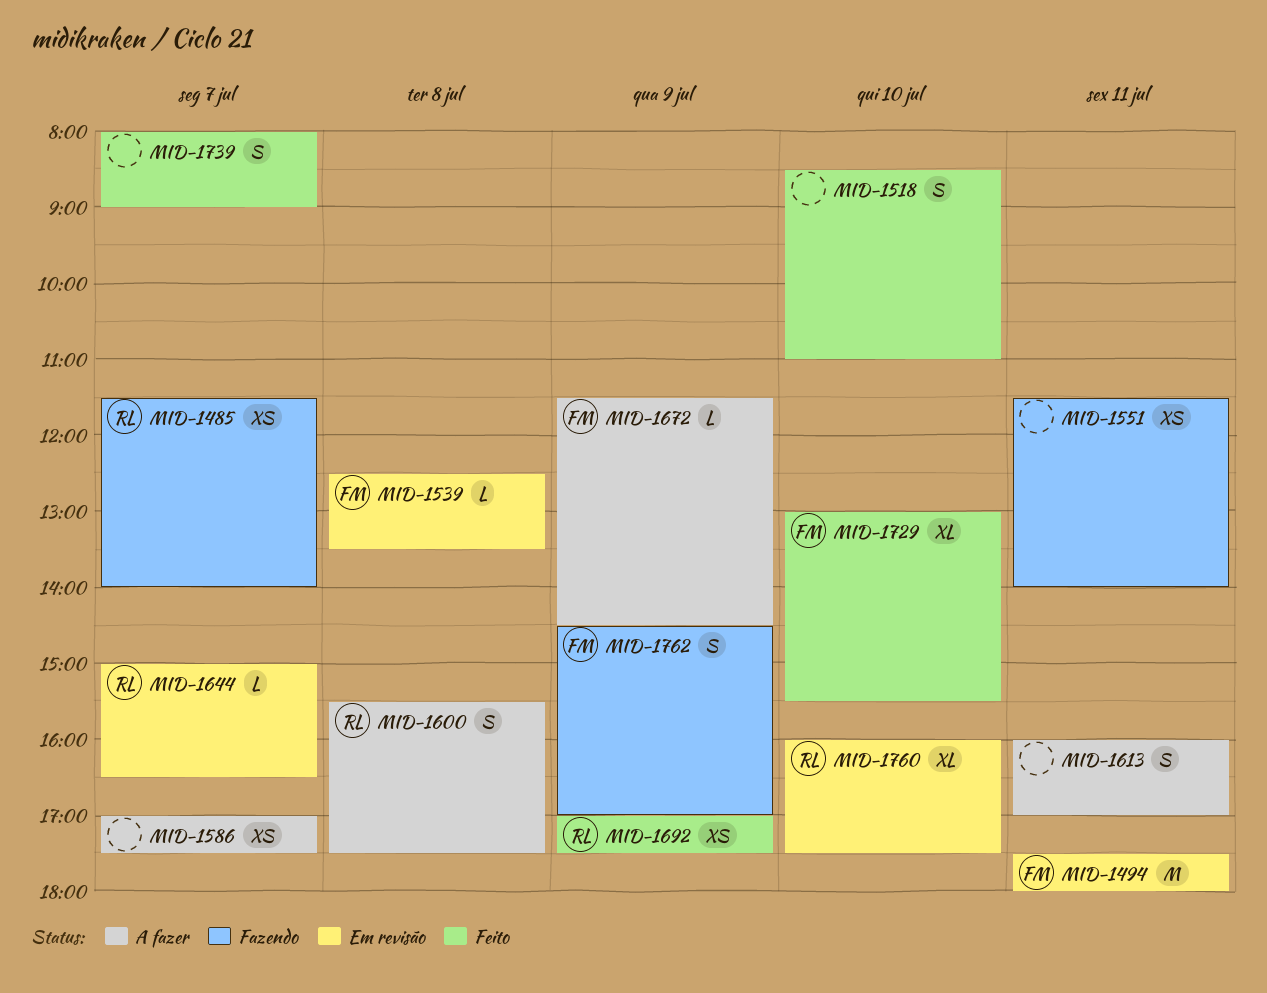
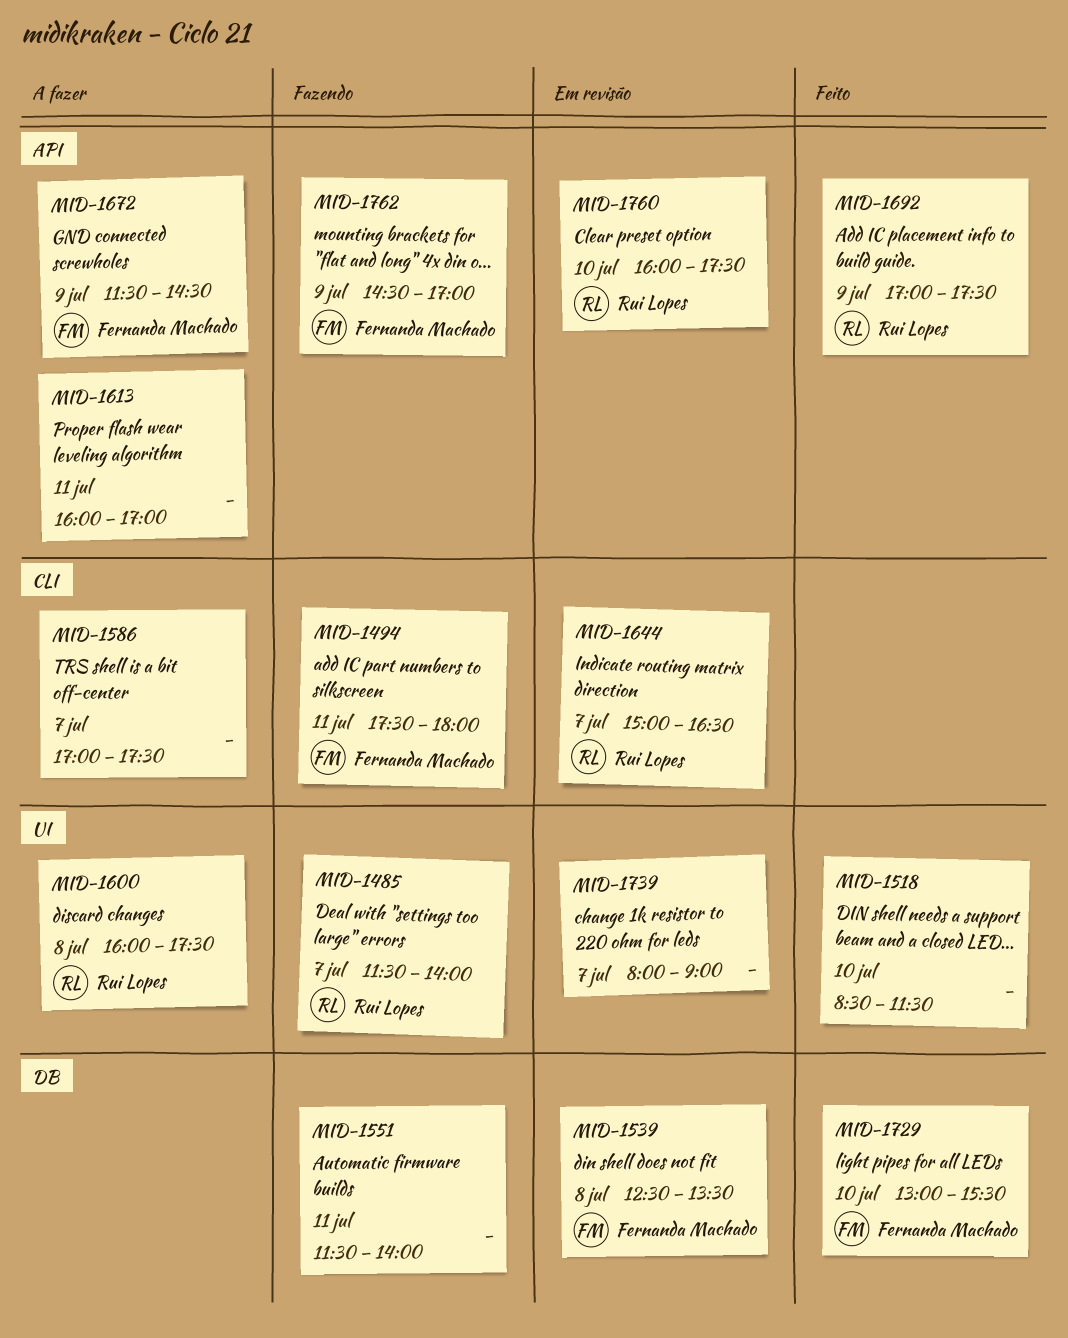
MID-1494, status: Em revisão -> Fazendo
MID-1518, ends: 11:00 -> 11:30
MID-1600, begins: 15:30 -> 16:00
MID-1739, status: Feito -> Em revisão

